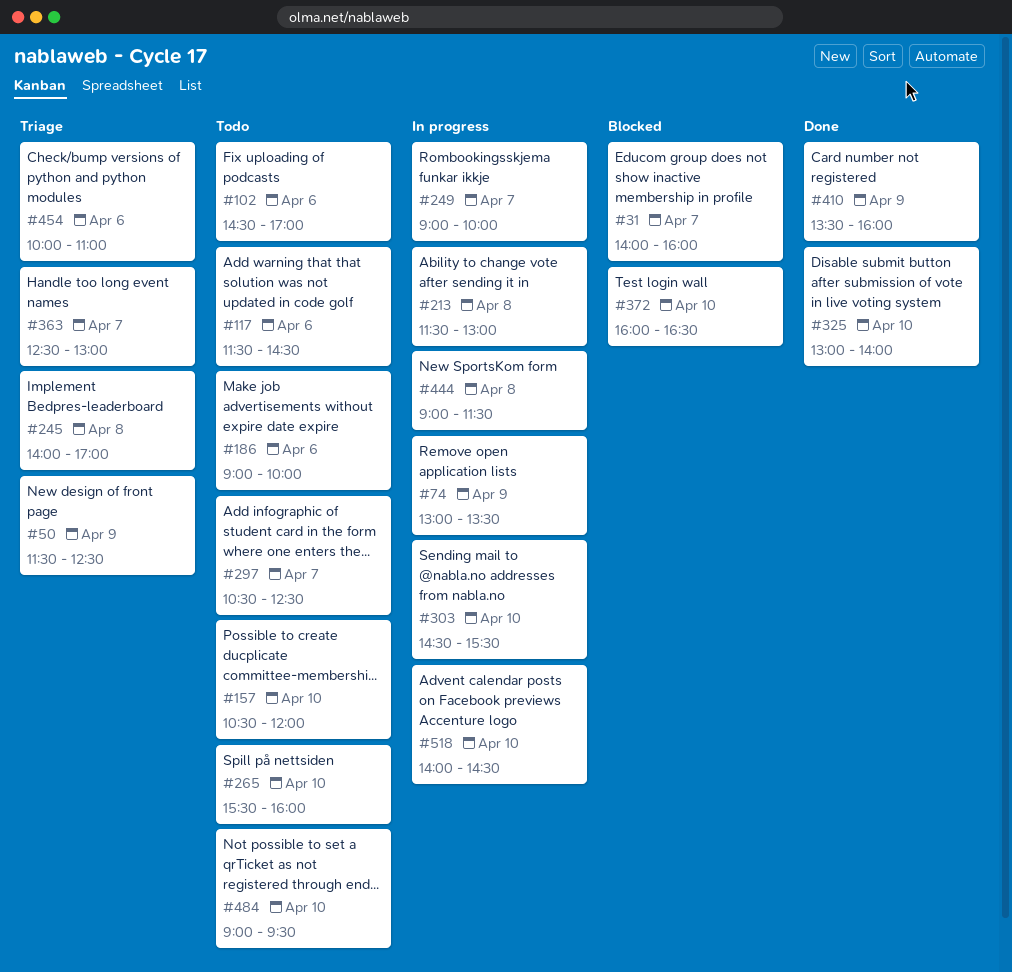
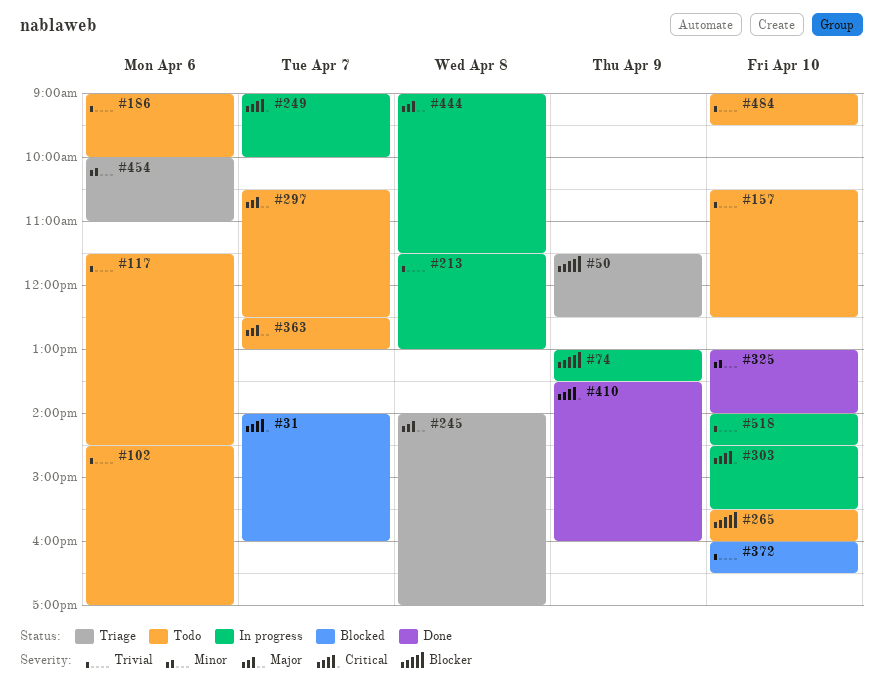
#157, ends: 12:00 -> 12:30
#363, status: Triage -> Todo

